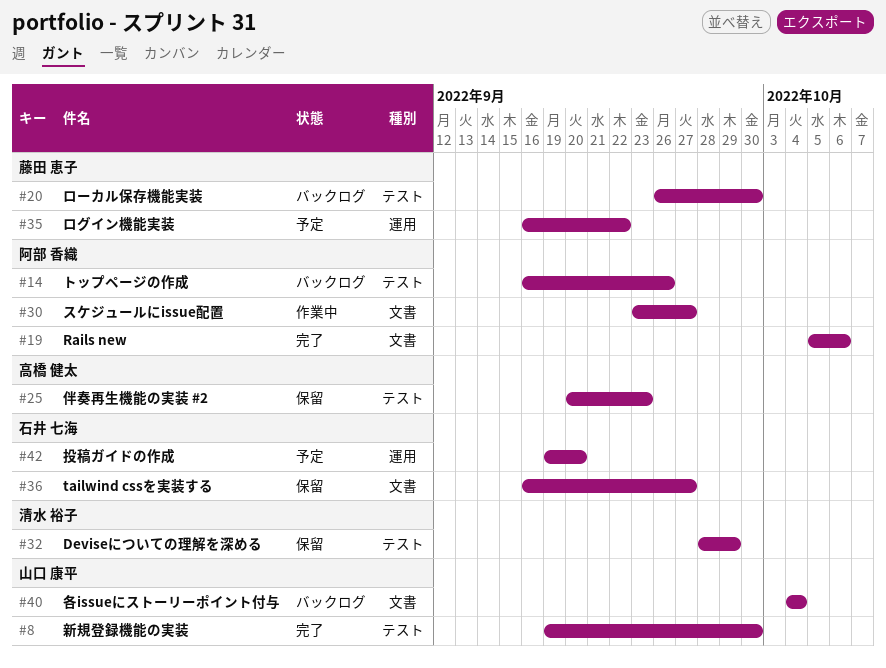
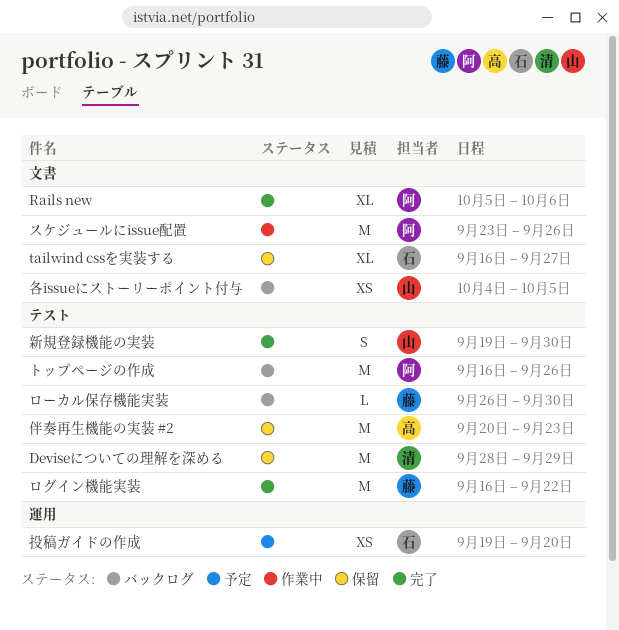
スケジュールにissue配置, due: Sep 27 -> Sep 26
ログイン機能実装, status: 予定 -> 完了
ログイン機能実装, label: 運用 -> テスト
各issueにストーリーポイント付与, due: Oct 4 -> Oct 5

